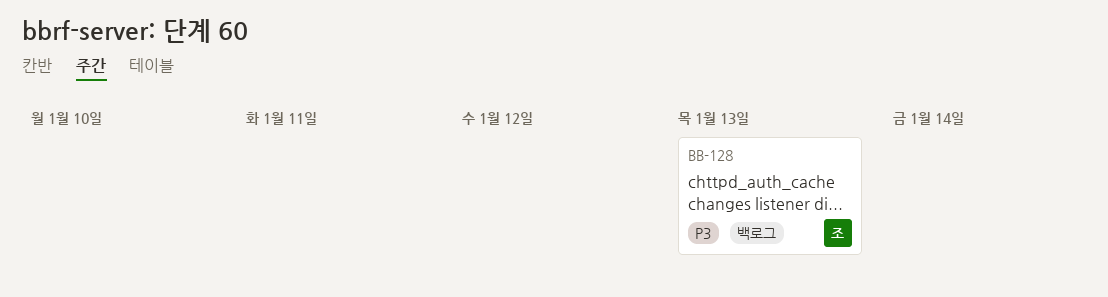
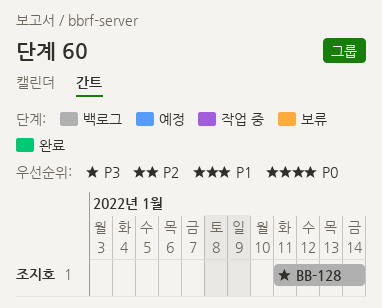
BB-128, due: Jan 13 -> Jan 14

